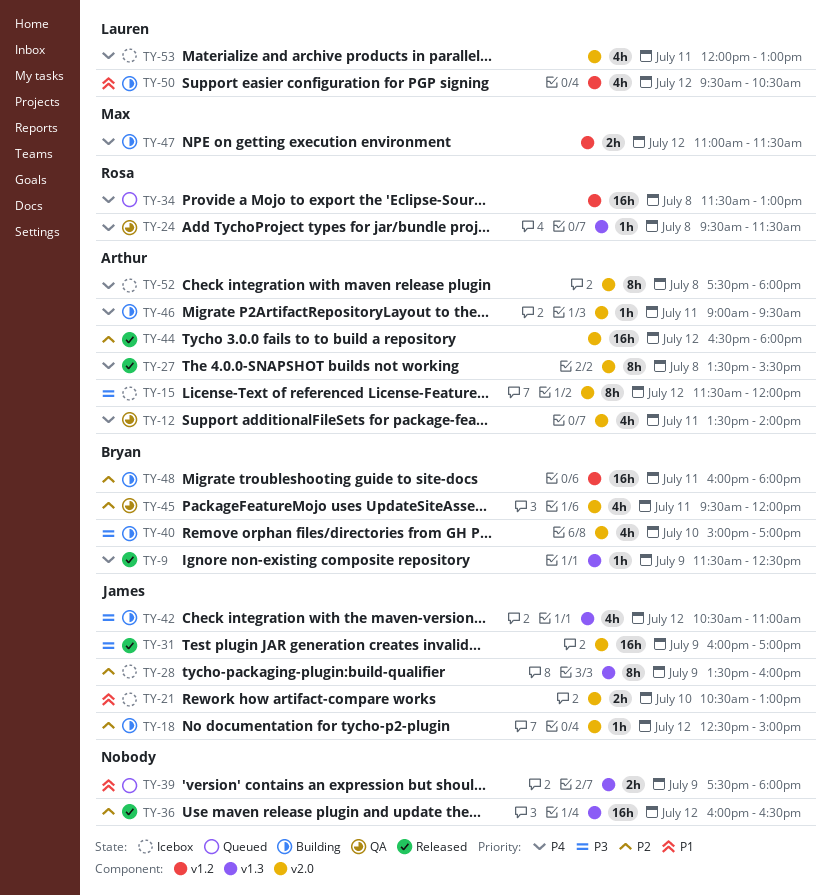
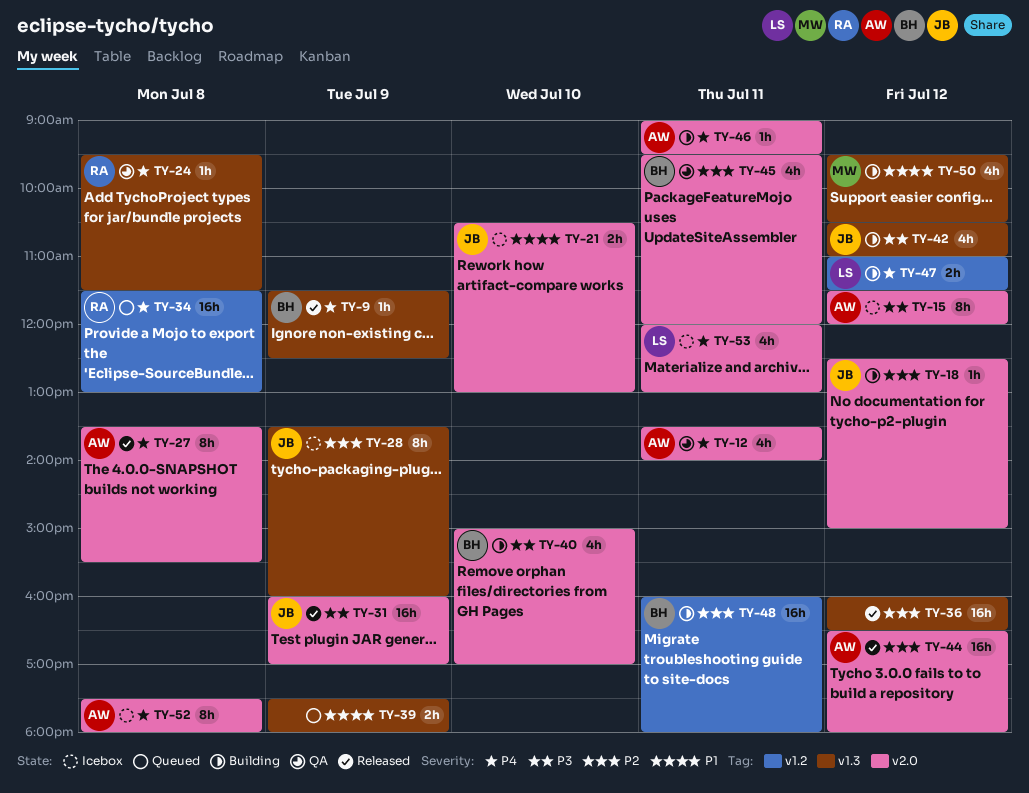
TY-47, owner: Max -> Lauren
TY-50, owner: Lauren -> Max
TY-50, label: v1.2 -> v1.3

